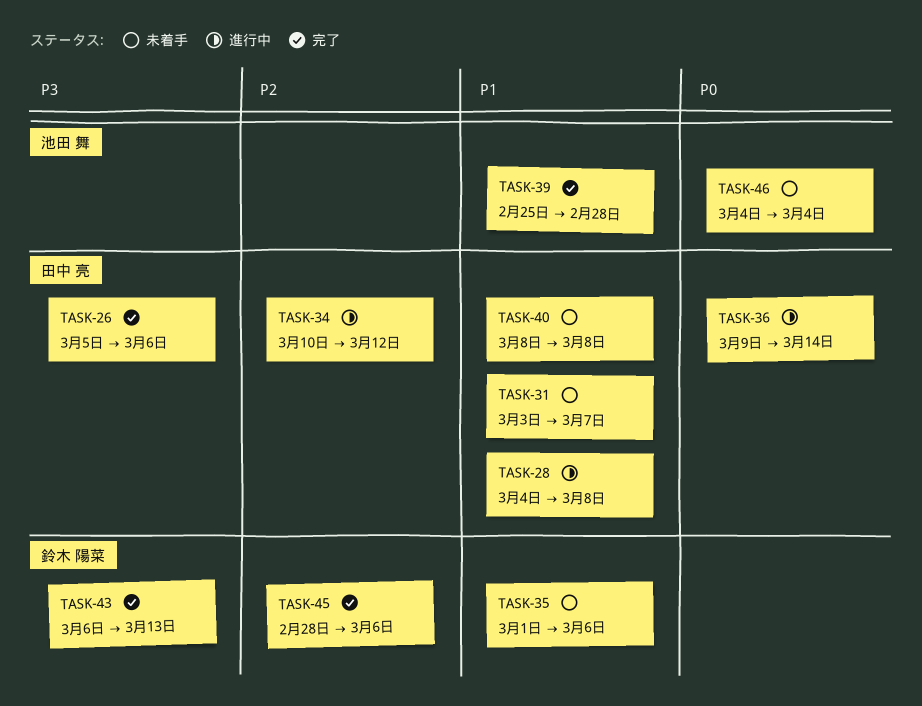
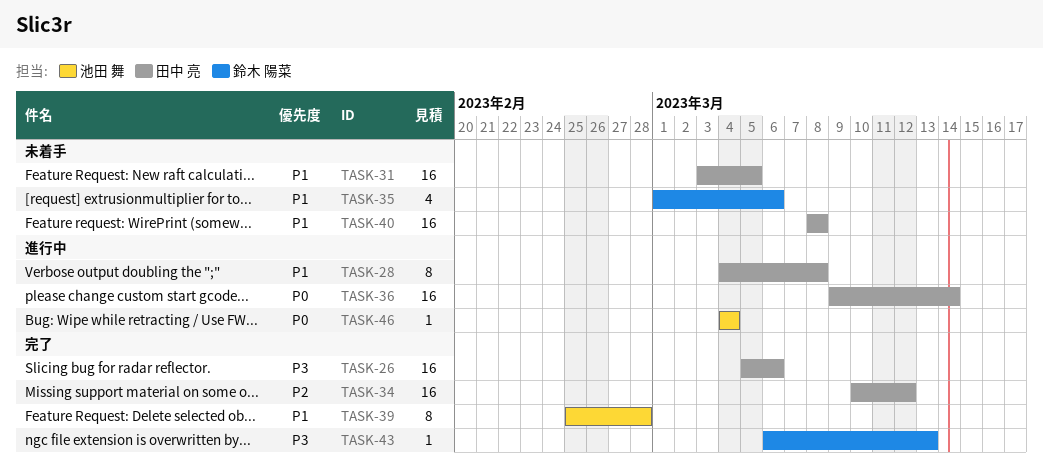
TASK-31, due: Mar 7 -> Mar 5
TASK-34, status: 進行中 -> 完了
TASK-45: present -> none
TASK-46, status: 未着手 -> 進行中

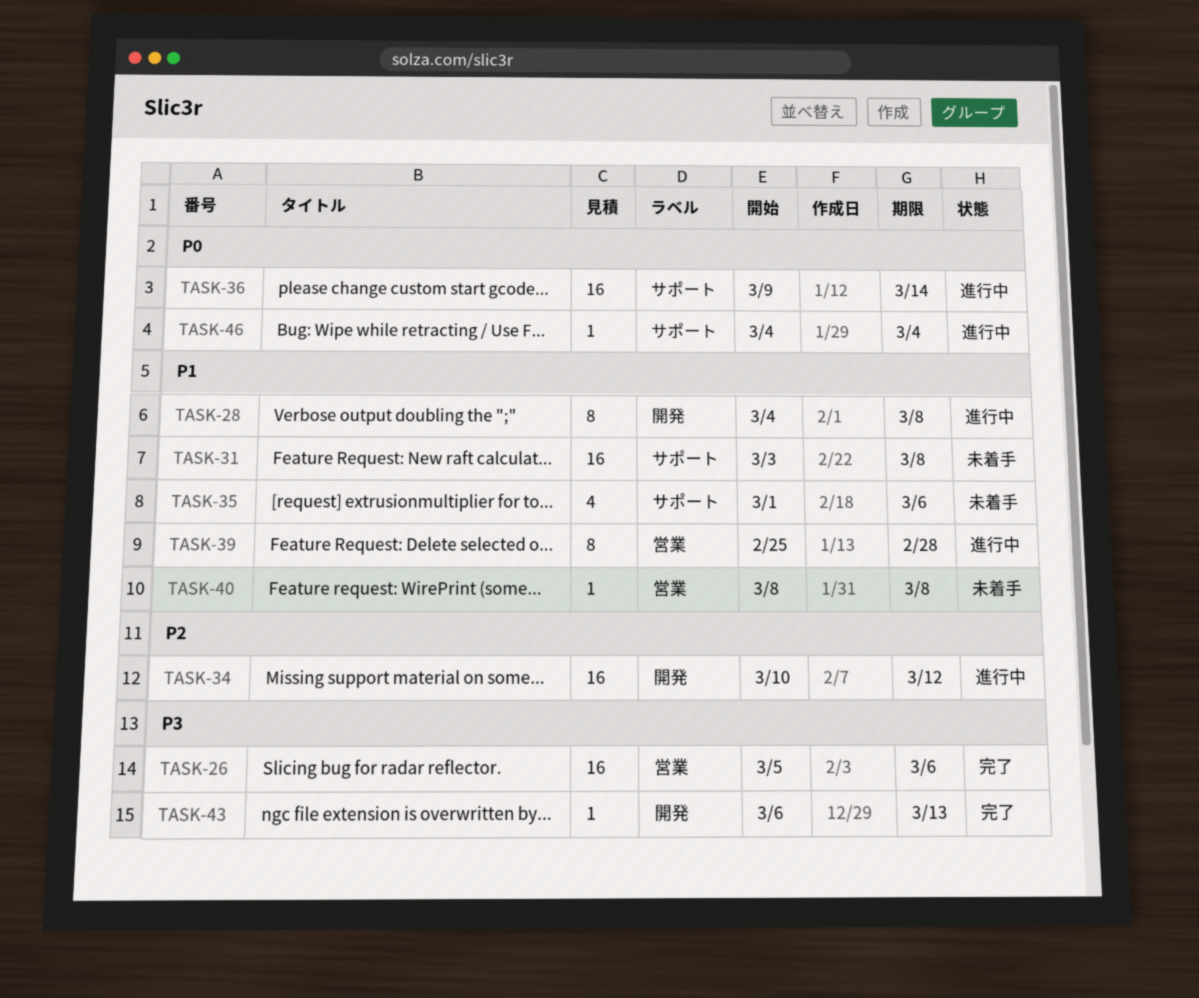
TASK-31, due: Mar 5 -> Mar 8
TASK-34, status: 完了 -> 進行中
TASK-39, status: 完了 -> 進行中
TASK-40, estimate: 16 -> 1

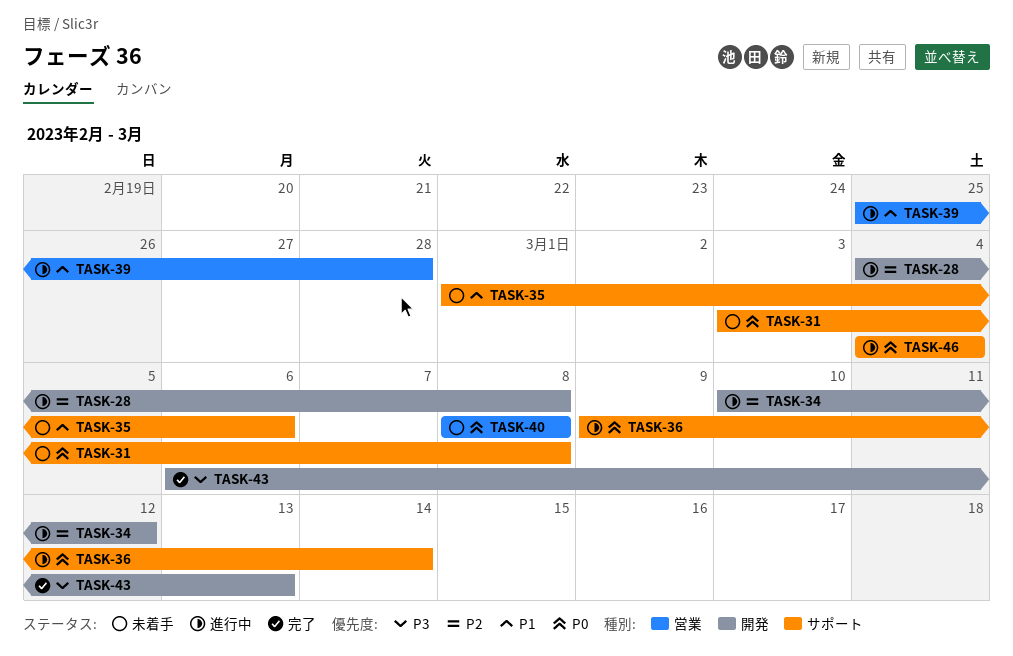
TASK-26: present -> none
TASK-28, priority: P1 -> P2
TASK-31, priority: P1 -> P0
TASK-40, priority: P1 -> P0

